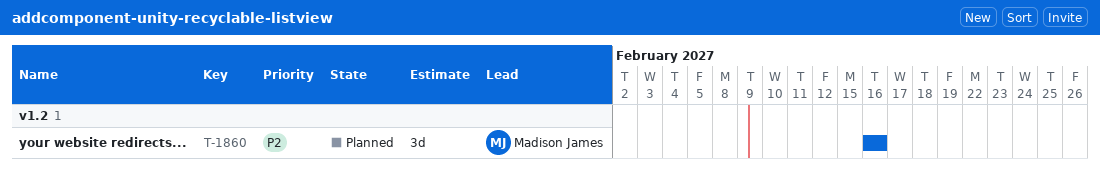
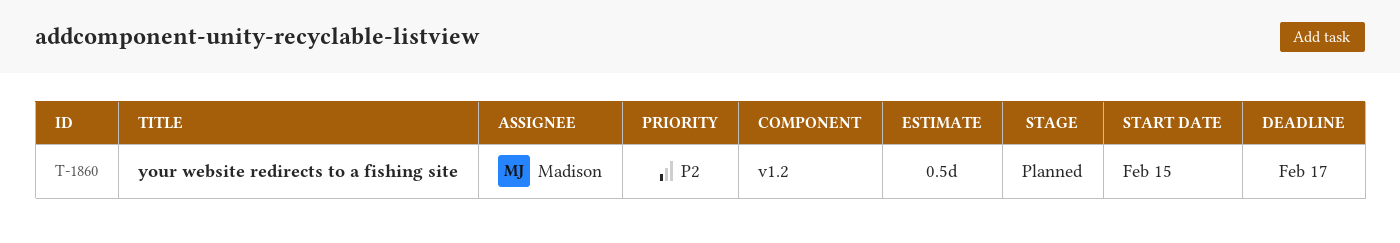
T-1860, estimate: 3d -> 0.5d
T-1860, start: Feb 16 -> Feb 15
T-1860, due: Feb 16 -> Feb 17

